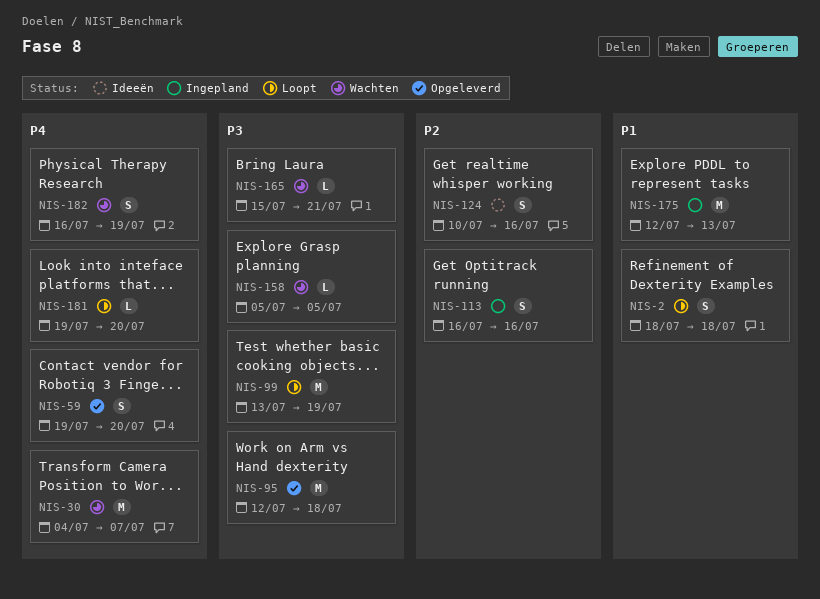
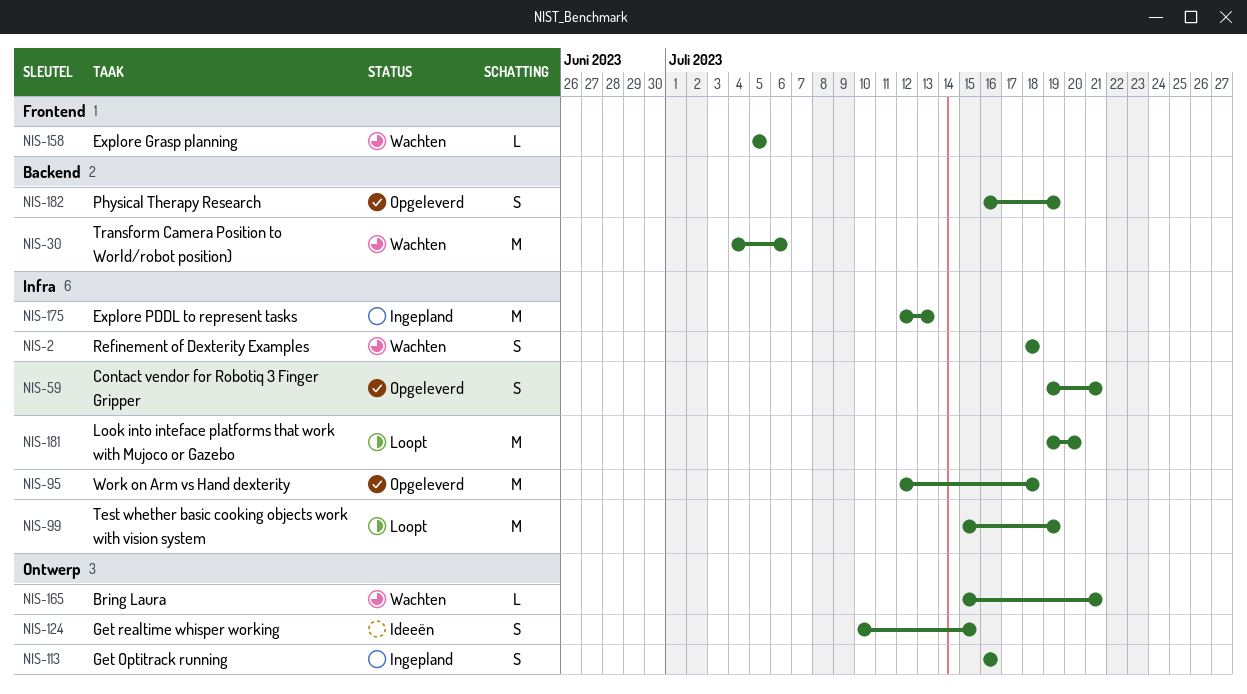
NIS-2, status: Loopt -> Wachten
NIS-30, due: Jul 7 -> Jul 6
NIS-59, due: Jul 20 -> Jul 21
NIS-99, start: Jul 13 -> Jul 15
NIS-124, due: Jul 16 -> Jul 15
NIS-181, estimate: L -> M
NIS-182, status: Wachten -> Opgeleverd

